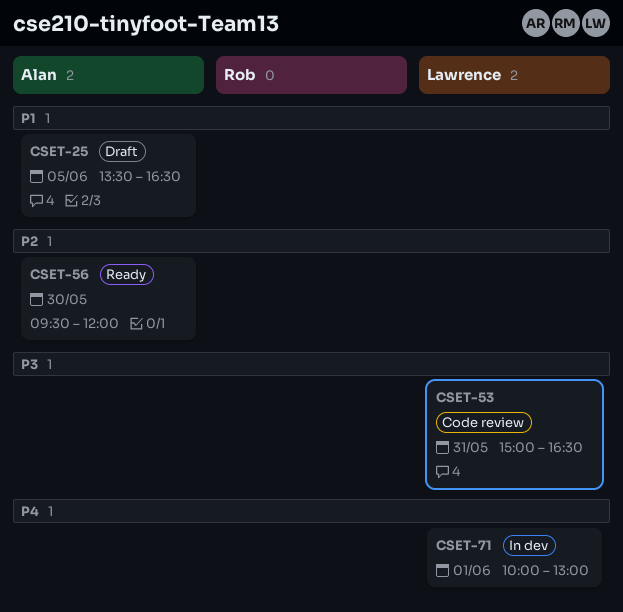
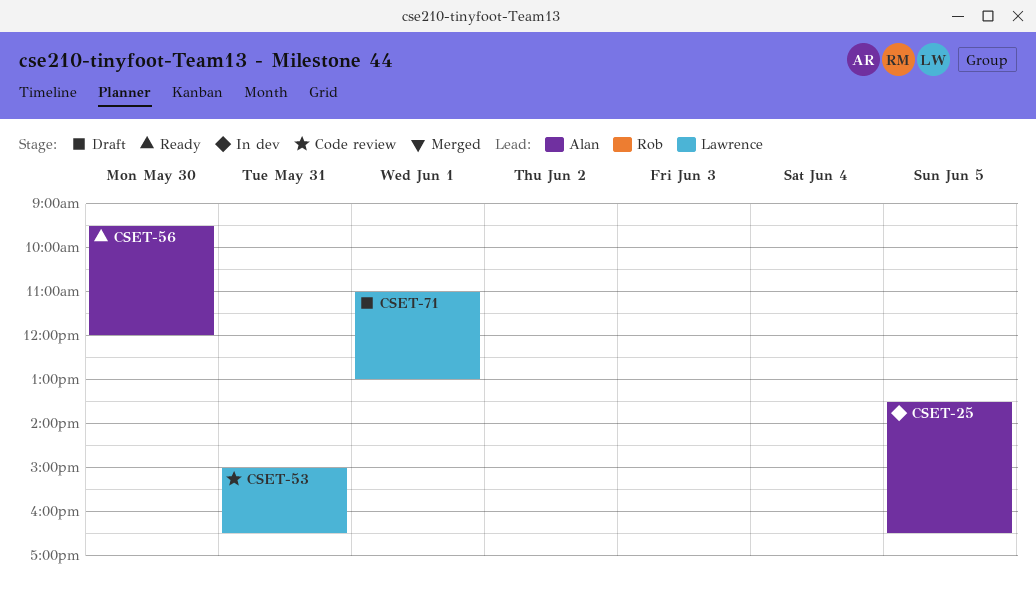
CSET-25, status: Draft -> In dev
CSET-71, status: In dev -> Draft
CSET-71, begins: 10:00 -> 11:00

